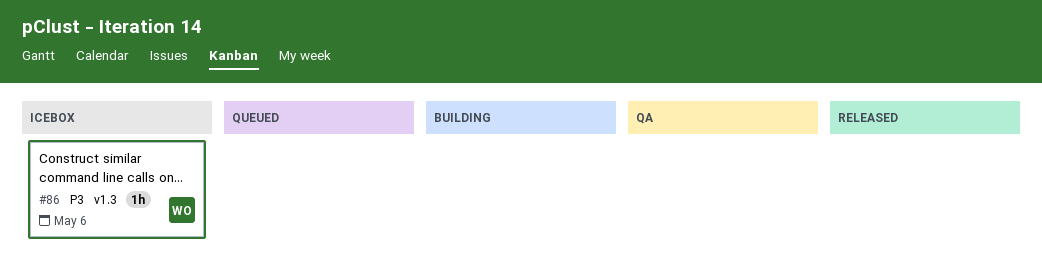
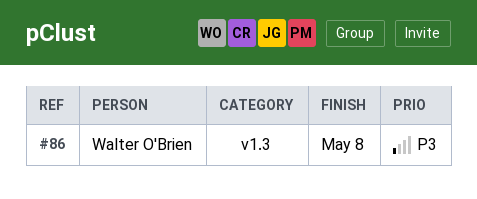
#86, due: May 6 -> May 8

